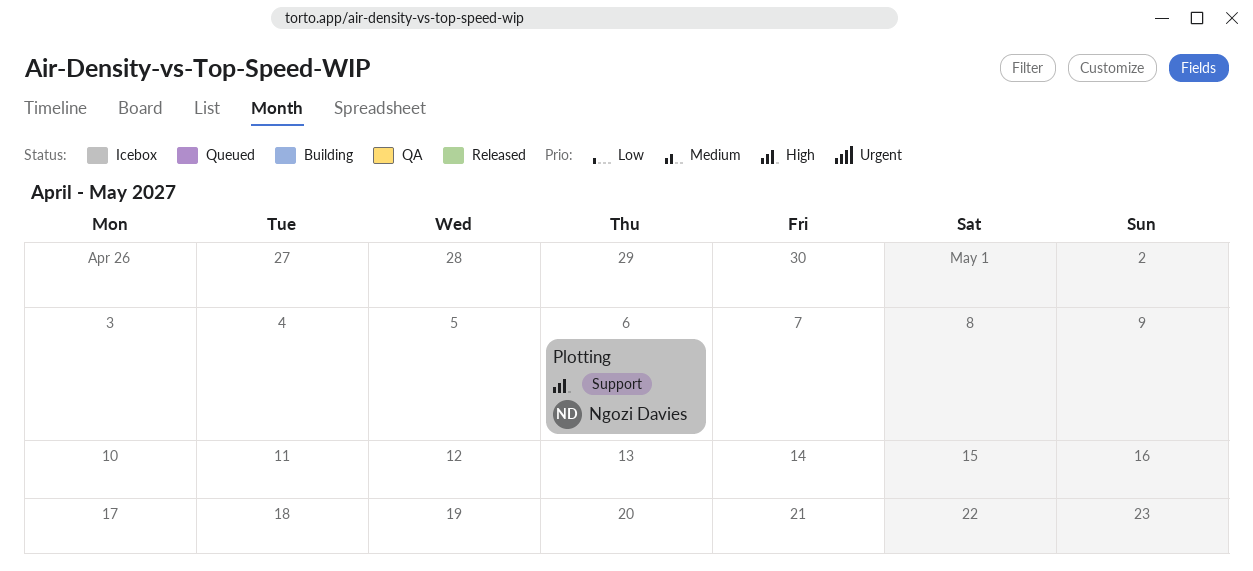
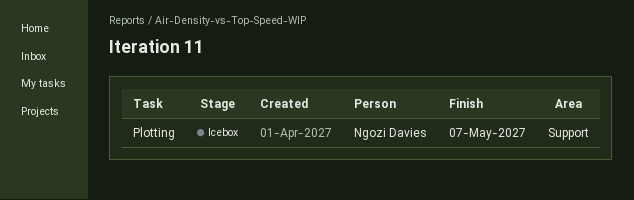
Plotting, due: May 6 -> May 7

